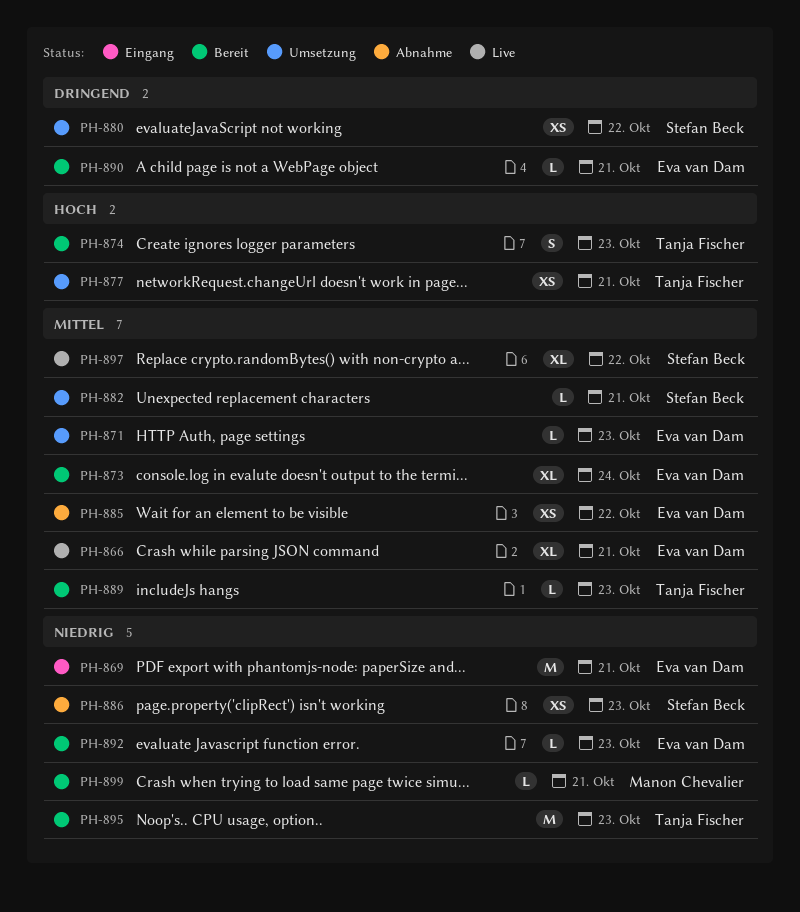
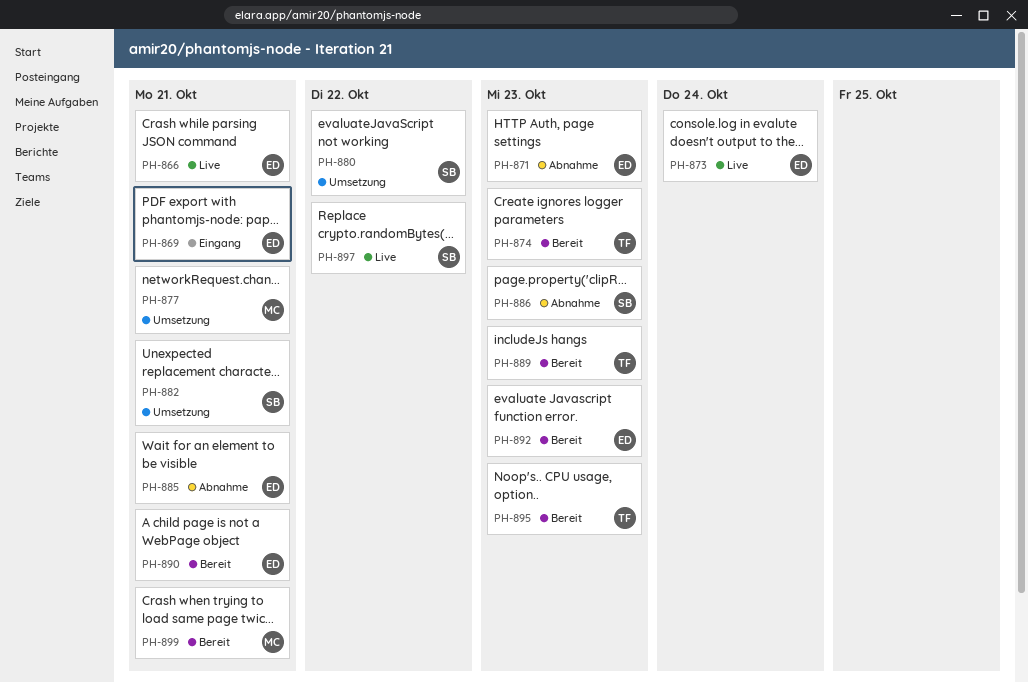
PH-871, status: Umsetzung -> Abnahme
PH-873, status: Bereit -> Live
PH-877, owner: Tanja Fischer -> Manon Chevalier
PH-885, due: Oct 22 -> Oct 21

